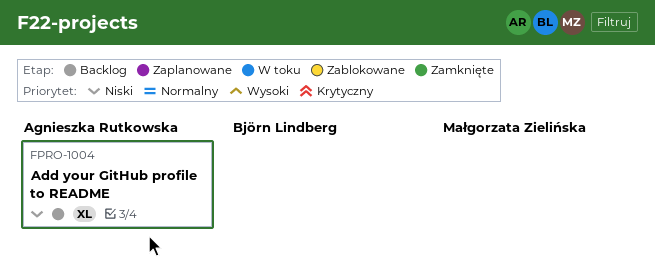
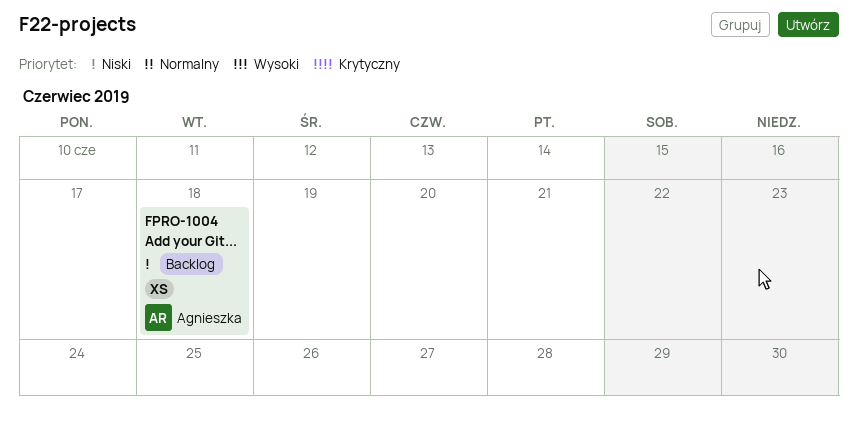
FPRO-1004, estimate: XL -> XS

